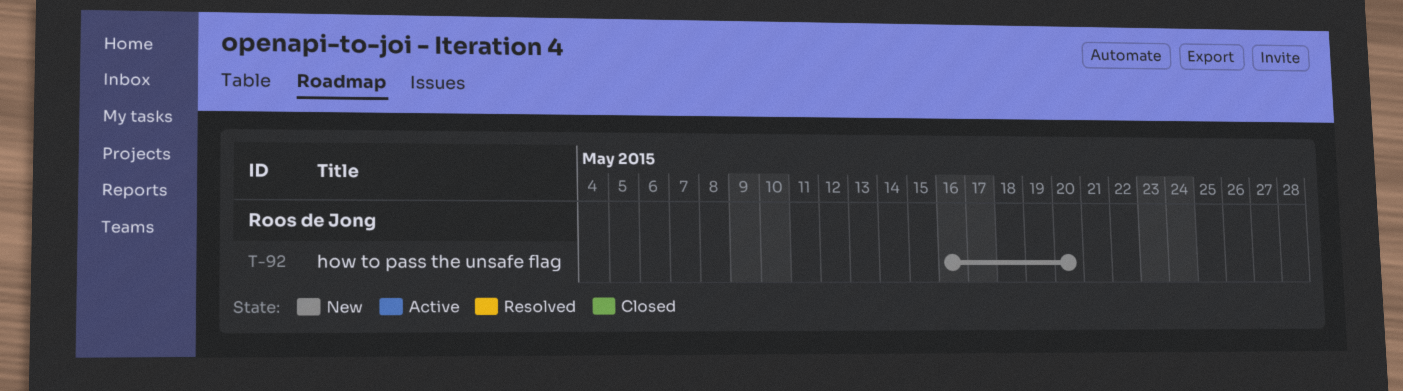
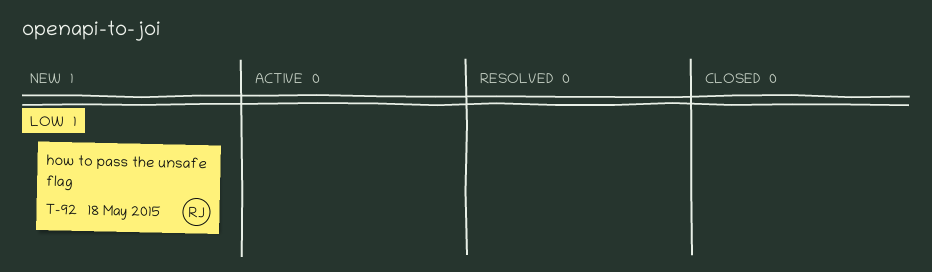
T-92, due: May 20 -> May 18

